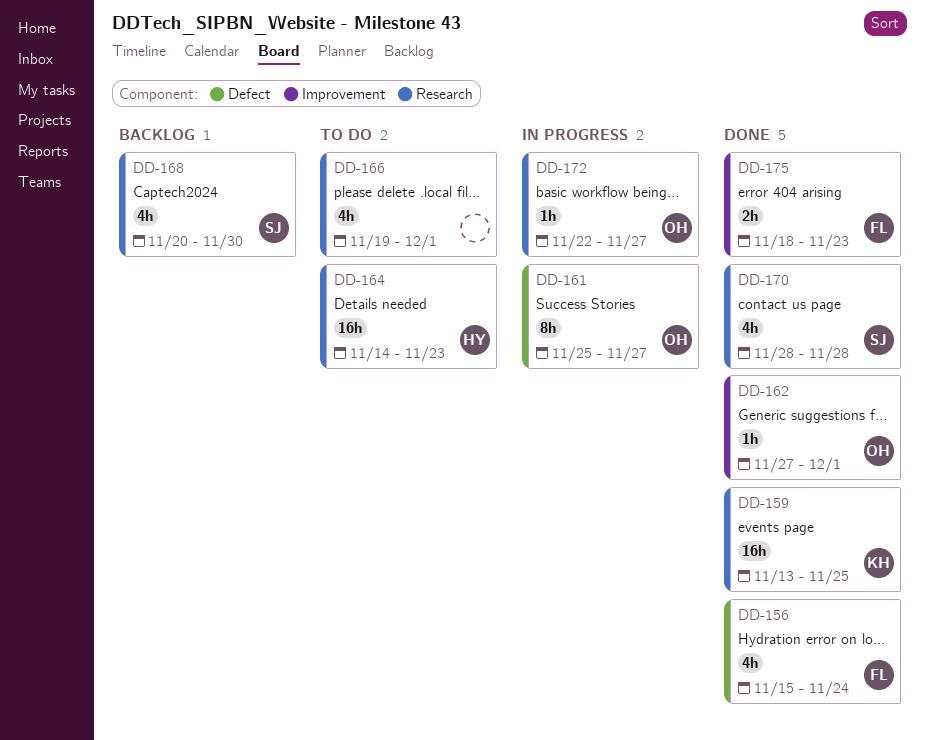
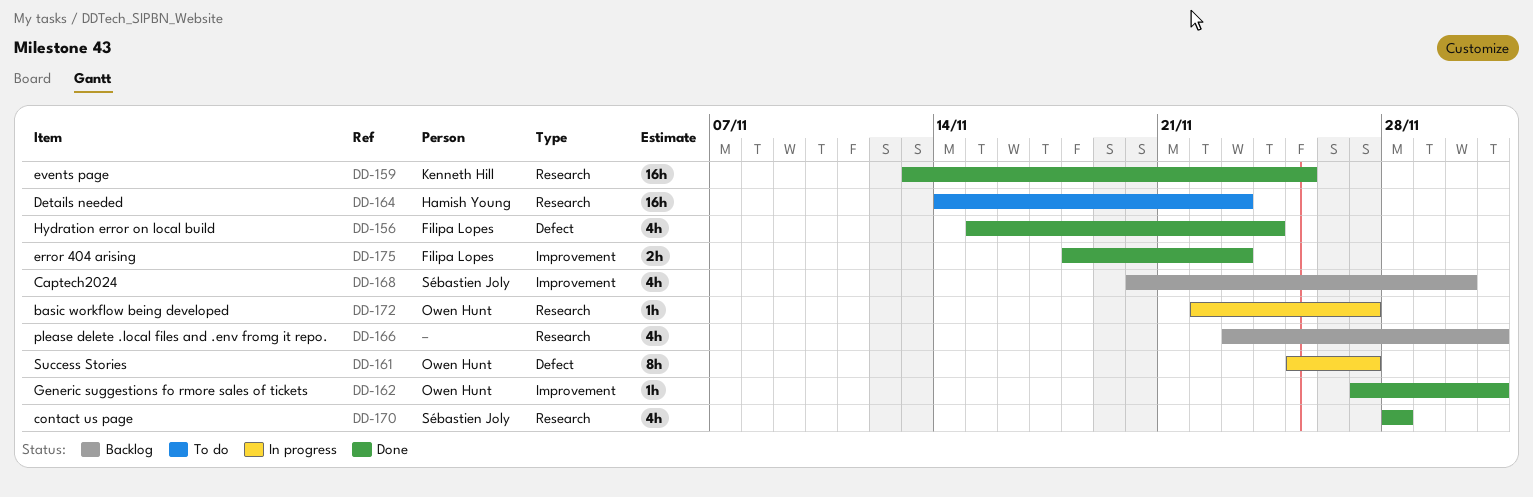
DD-166, status: To do -> Backlog
DD-166, start: Nov 19 -> Nov 23
DD-168, label: Research -> Improvement

